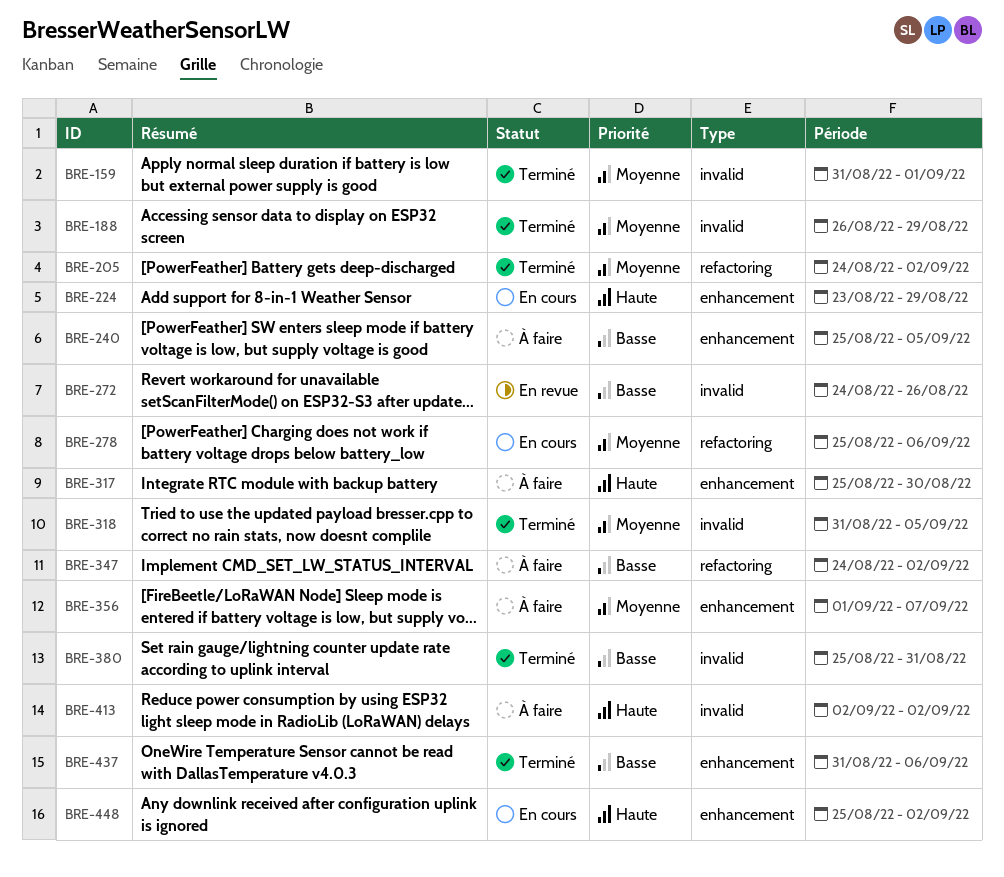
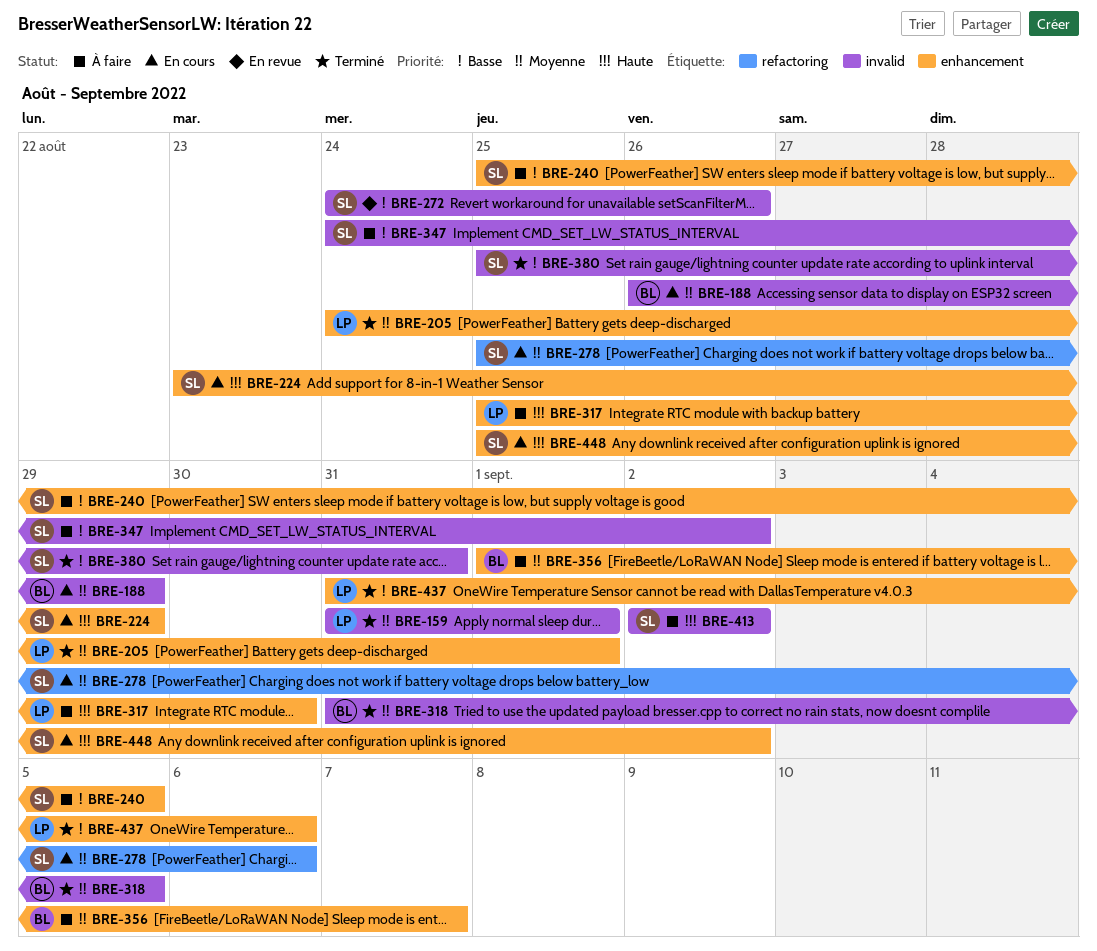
BRE-188, status: Terminé -> En cours
BRE-205, label: refactoring -> enhancement
BRE-205, due: Sep 2 -> Sep 1
BRE-347, label: refactoring -> invalid

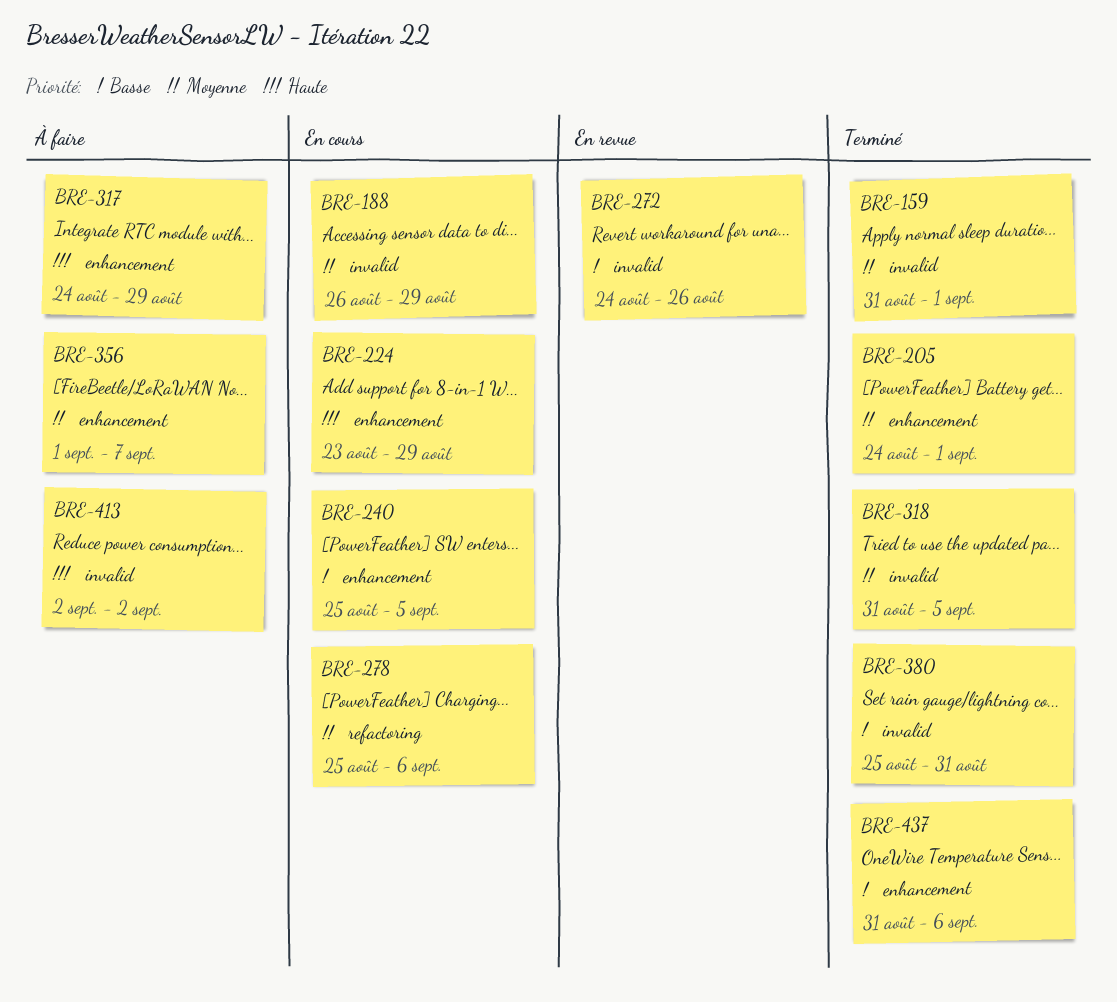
BRE-240, status: À faire -> En cours
BRE-317, start: Aug 25 -> Aug 24
BRE-317, due: Aug 30 -> Aug 29
BRE-347: present -> none
BRE-448: present -> none

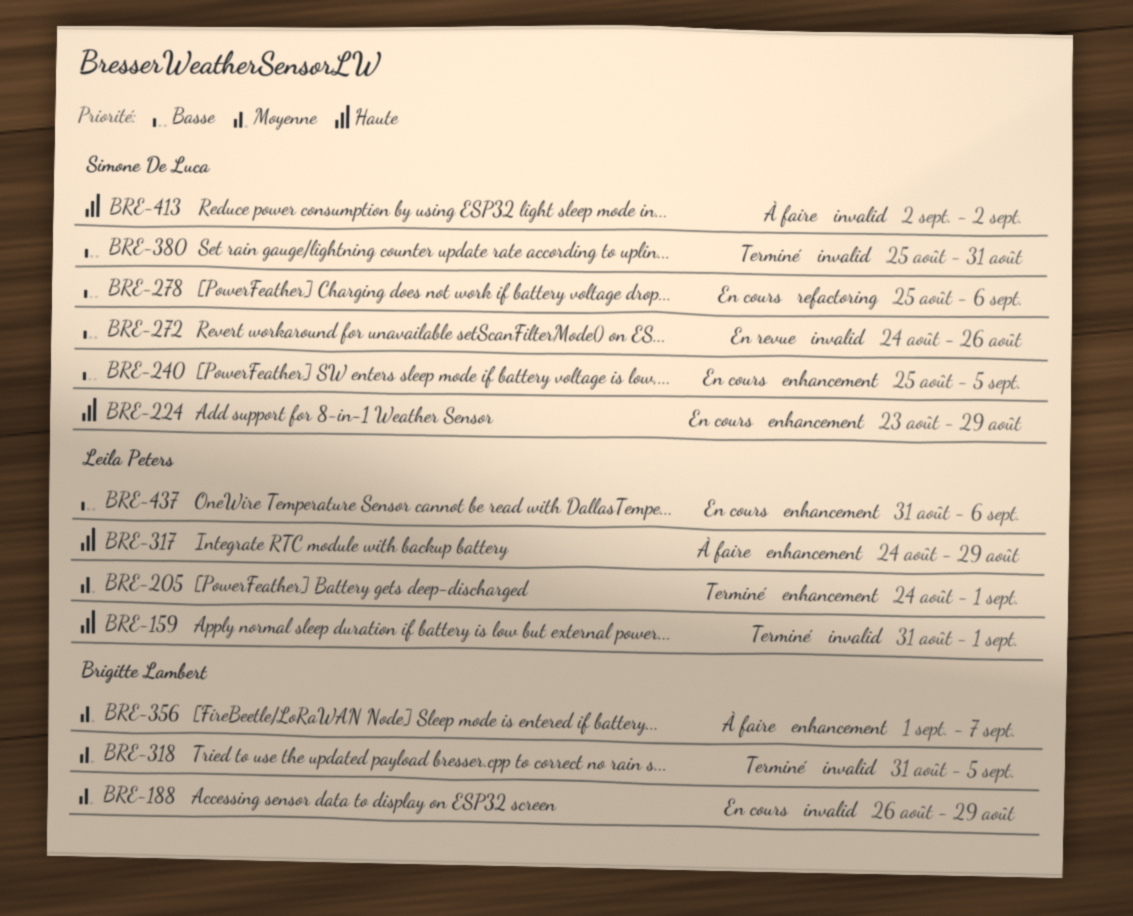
BRE-159, priority: Moyenne -> Haute
BRE-278, priority: Moyenne -> Basse
BRE-437, status: Terminé -> En cours

